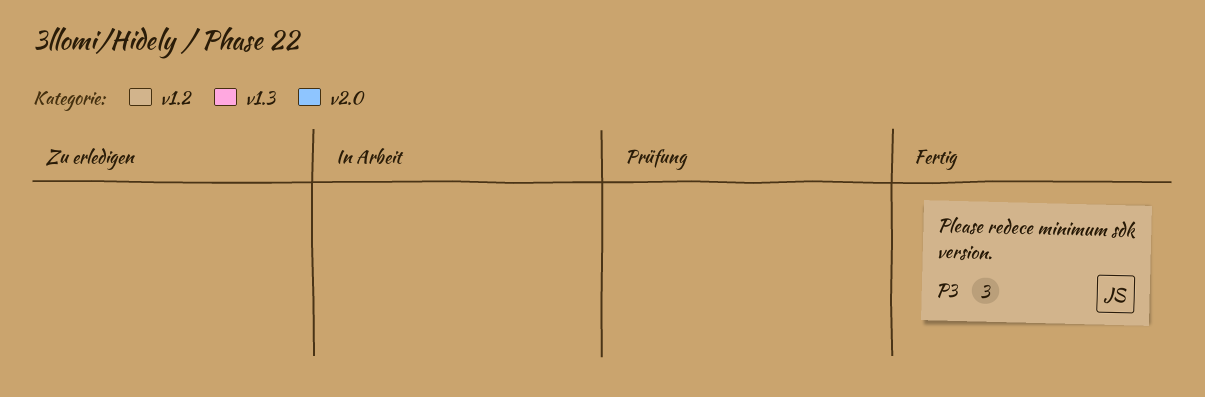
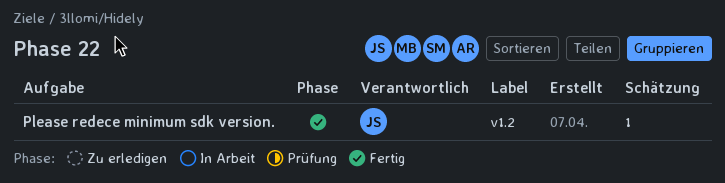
Please redece minimum sdk version., estimate: 3 -> 1

